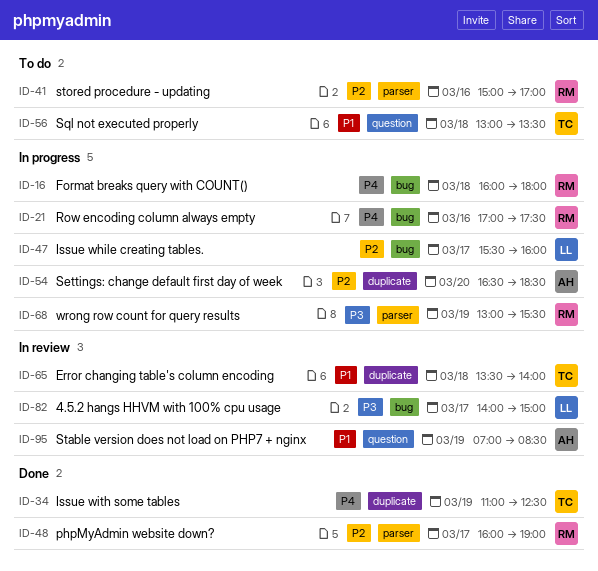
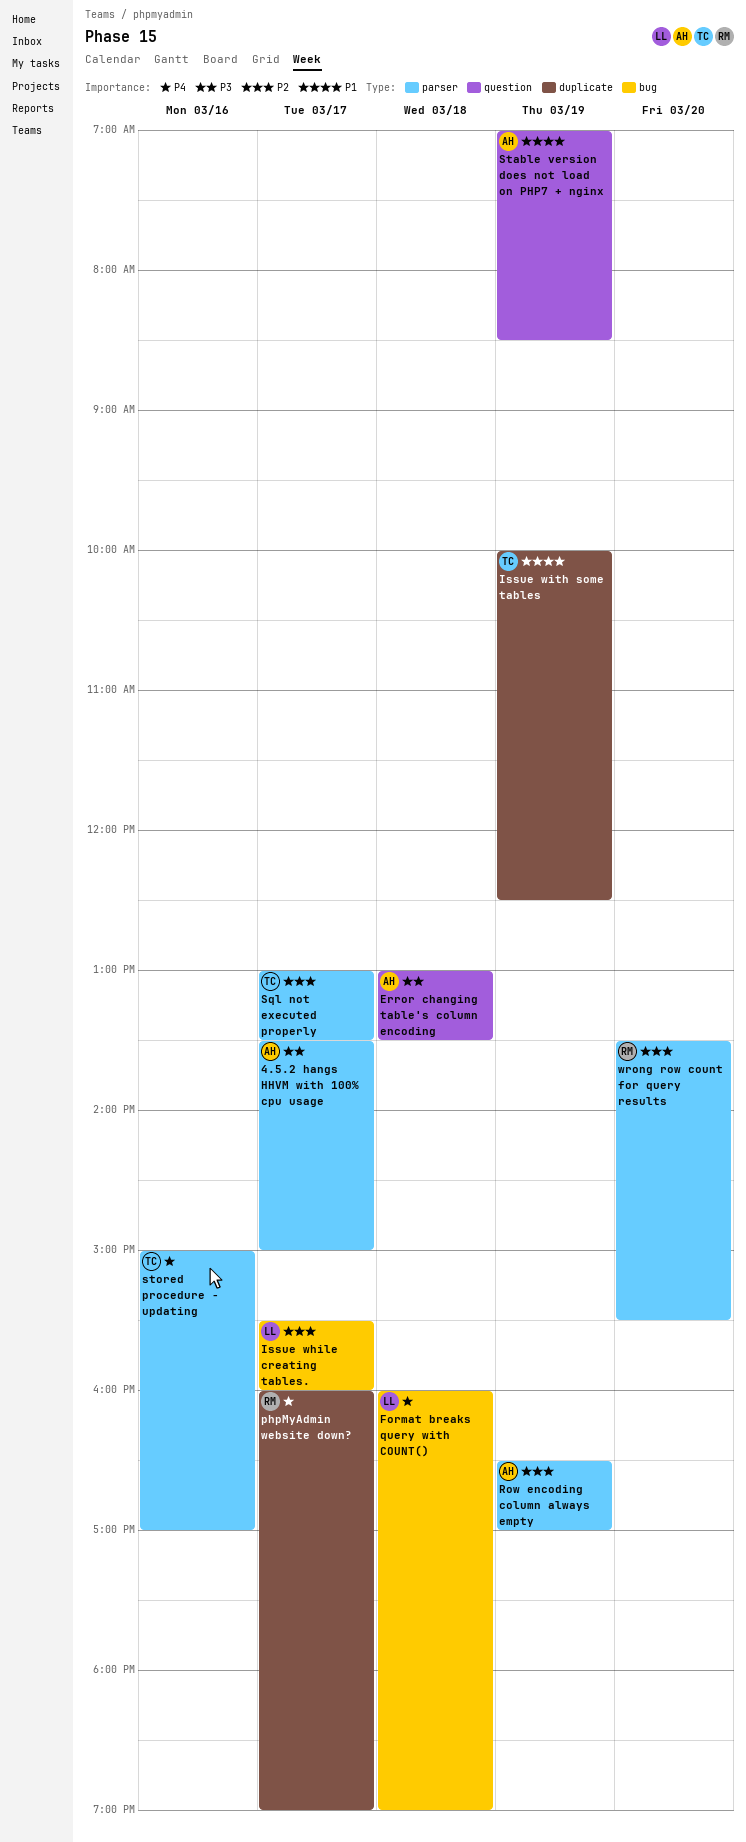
4.5.2 hangs HHVM with 100% cpu usage, owner: LL -> AH
4.5.2 hangs HHVM with 100% cpu usage, label: bug -> parser
4.5.2 hangs HHVM with 100% cpu usage, begins: 14:00 -> 13:30
Error changing table's column encoding, owner: TC -> AH
Error changing table's column encoding, priority: P1 -> P3
Error changing table's column encoding, label: duplicate -> question
Error changing table's column encoding, begins: 13:30 -> 13:00
Error changing table's column encoding, ends: 14:00 -> 13:30
Format breaks query with COUNT(), owner: RM -> LL
Format breaks query with COUNT(), ends: 18:00 -> 19:00
Issue with some tables, priority: P4 -> P1
Issue with some tables, begins: 11:00 -> 10:00
phpMyAdmin website down?, priority: P2 -> P4
phpMyAdmin website down?, label: parser -> duplicate
Row encoding column always empty, owner: RM -> AH
Row encoding column always empty, priority: P4 -> P2
Row encoding column always empty, label: bug -> parser
Row encoding column always empty, day: Mar 16 -> Mar 19
Row encoding column always empty, begins: 17:00 -> 16:30
Row encoding column always empty, ends: 17:30 -> 17:00
Settings: change default first day of week: present -> none
Sql not executed properly, priority: P1 -> P2
Sql not executed properly, label: question -> parser
Sql not executed properly, day: Mar 18 -> Mar 17
stored procedure - updating, owner: RM -> TC
stored procedure - updating, priority: P2 -> P4
wrong row count for query results, priority: P3 -> P2
wrong row count for query results, day: Mar 19 -> Mar 20
wrong row count for query results, begins: 13:00 -> 13:30

